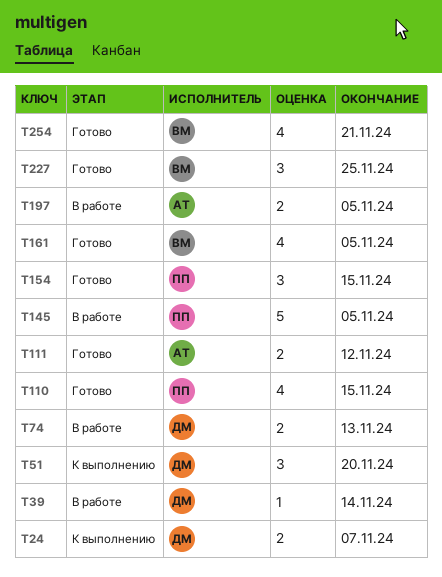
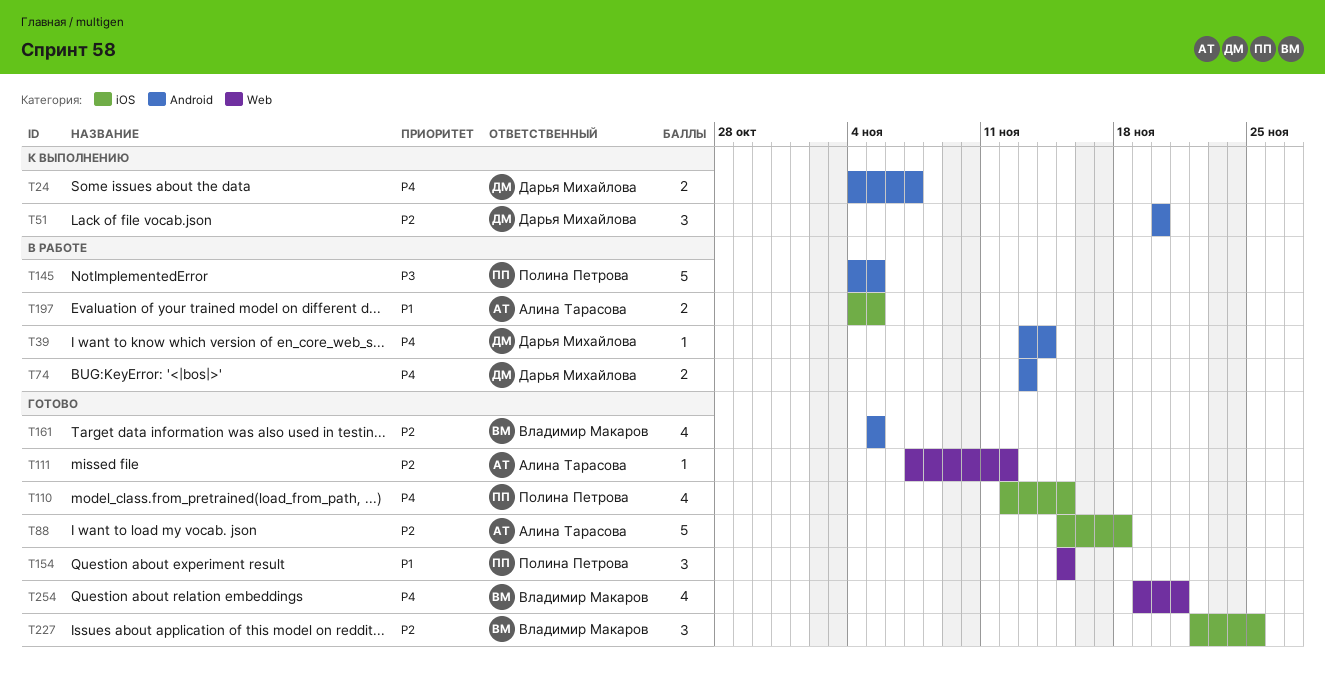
T88: none -> present
T111, estimate: 2 -> 1

